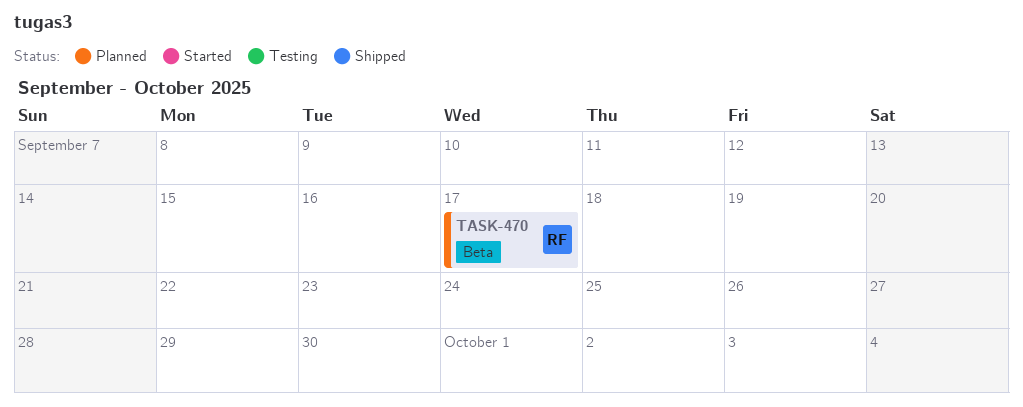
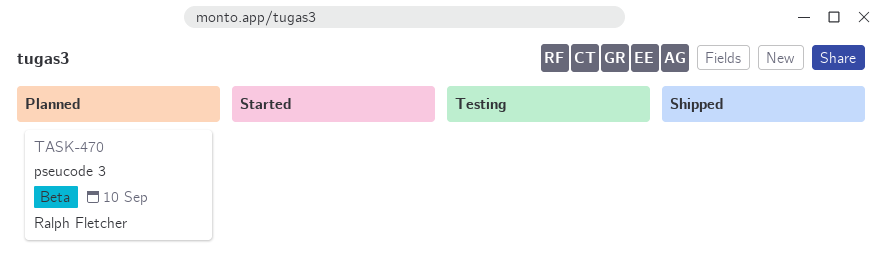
TASK-470, due: Sep 17 -> Sep 10

